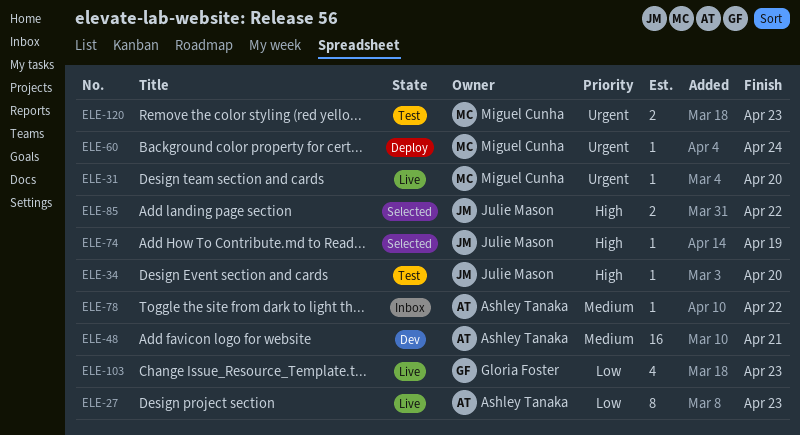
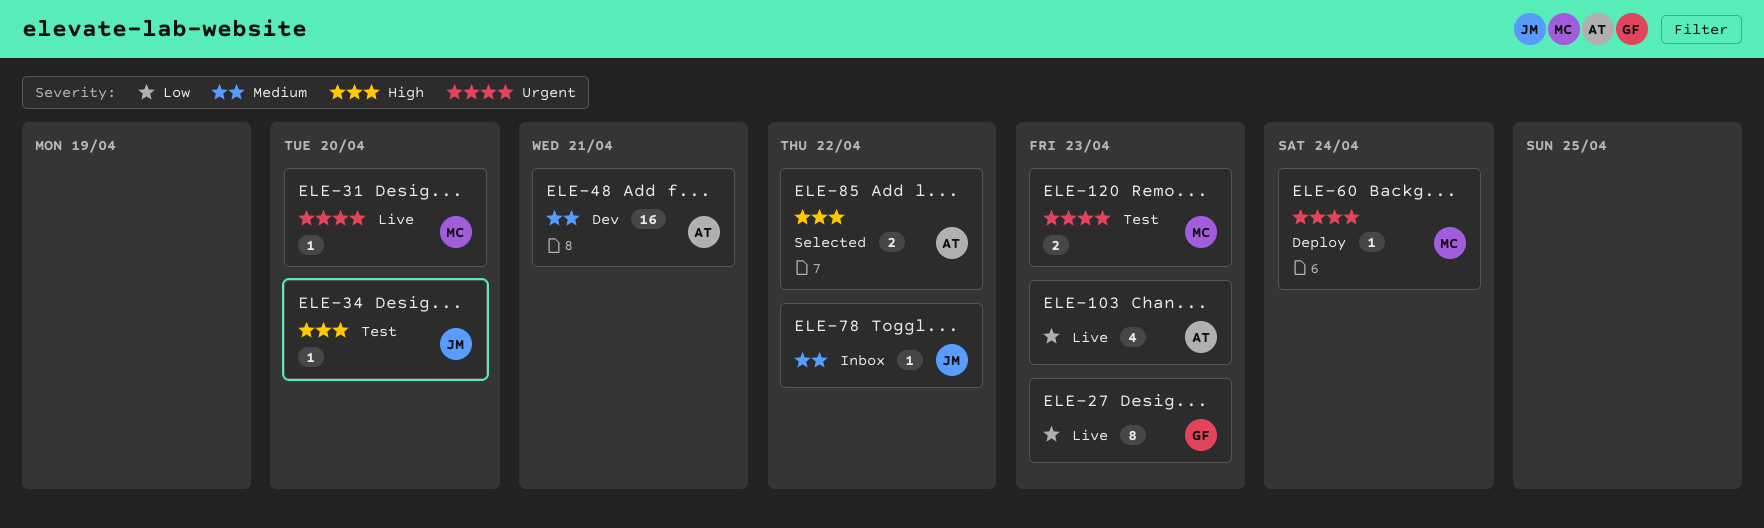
ELE-27, owner: Ashley Tanaka -> Gloria Foster
ELE-74: present -> none
ELE-78, owner: Ashley Tanaka -> Julie Mason
ELE-85, owner: Julie Mason -> Ashley Tanaka
ELE-103, owner: Gloria Foster -> Ashley Tanaka

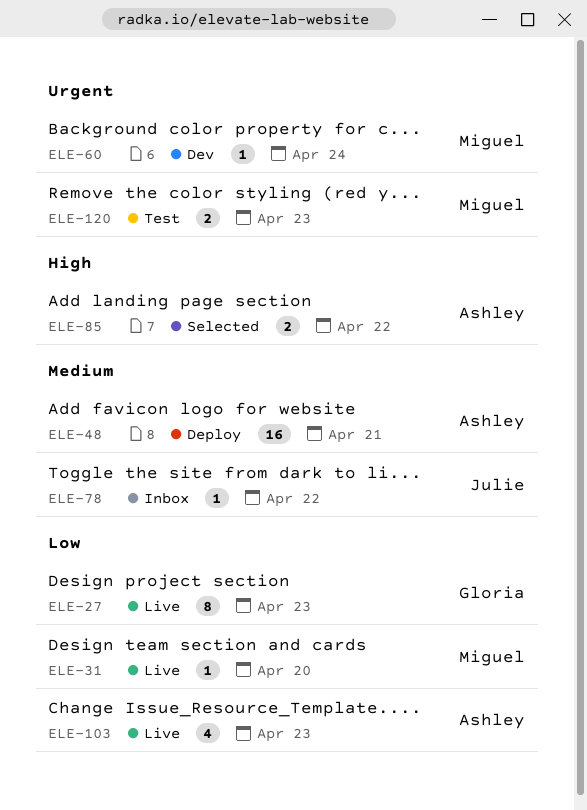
ELE-31, priority: Urgent -> Low
ELE-34: present -> none
ELE-48, status: Dev -> Deploy
ELE-60, status: Deploy -> Dev

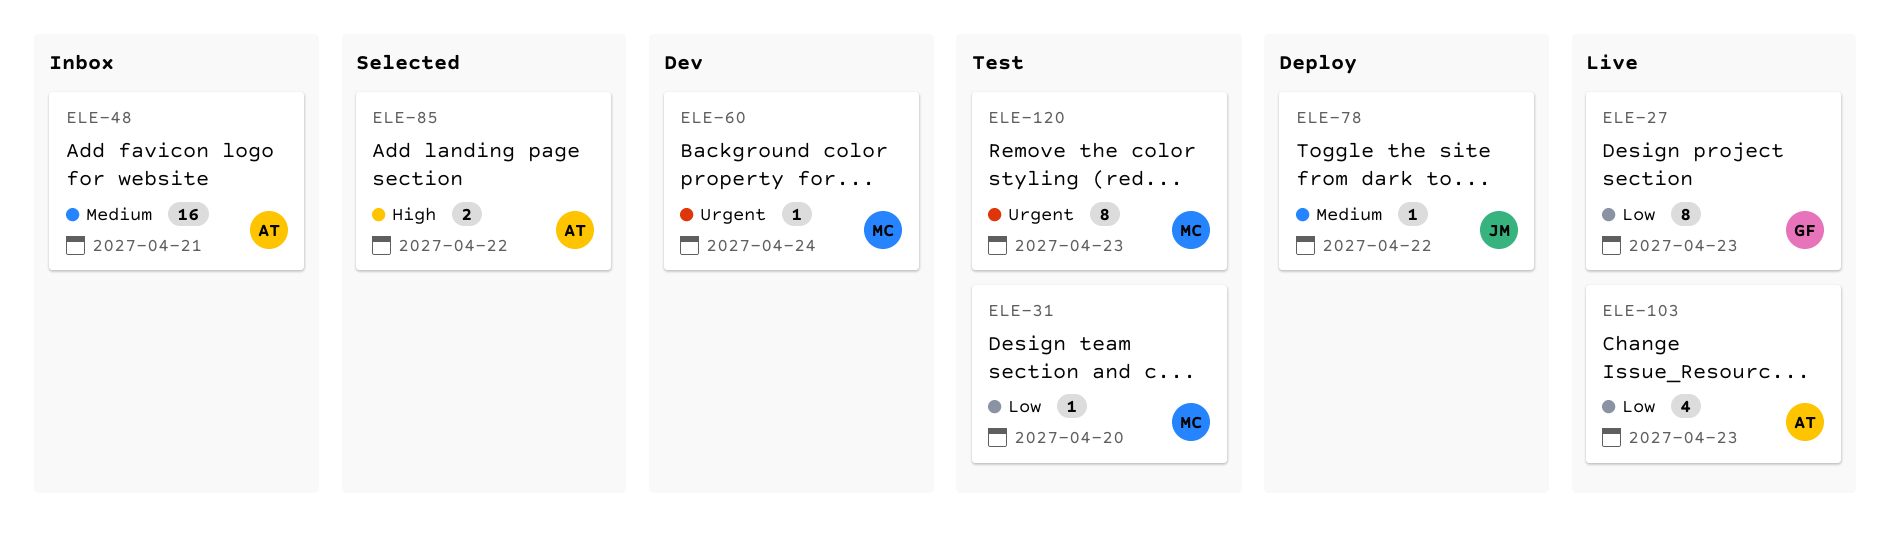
ELE-31, status: Live -> Test
ELE-48, status: Deploy -> Inbox
ELE-78, status: Inbox -> Deploy
ELE-120, estimate: 2 -> 8

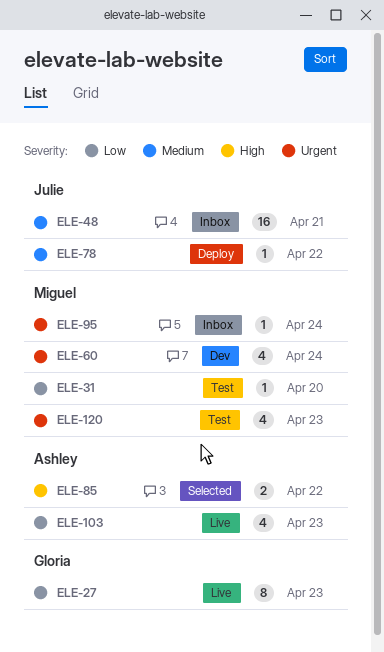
ELE-48, owner: Ashley -> Julie
ELE-60, estimate: 1 -> 4
ELE-95: none -> present
ELE-120, estimate: 8 -> 4

